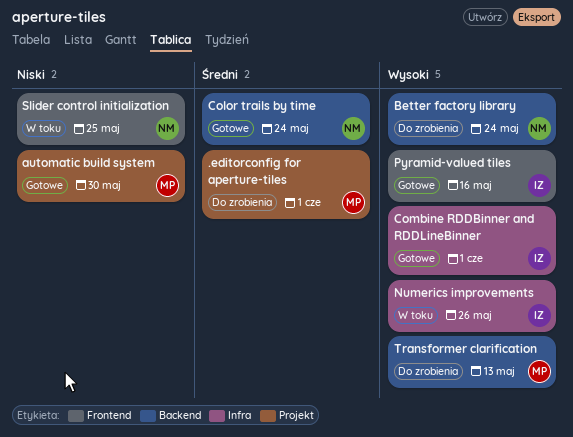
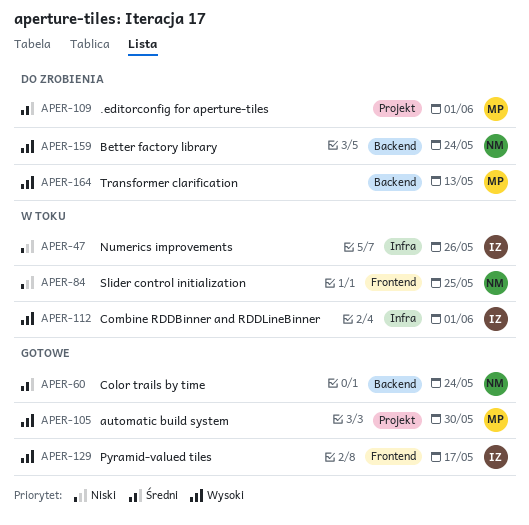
automatic build system, priority: Niski -> Wysoki
Combine RDDBinner and RDDLineBinner, status: Gotowe -> W toku
Numerics improvements, priority: Wysoki -> Niski
Pyramid-valued tiles, due: May 16 -> May 17

